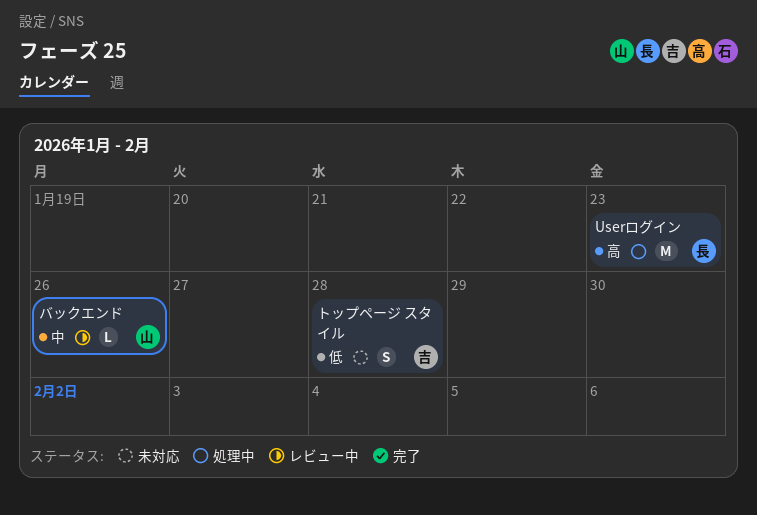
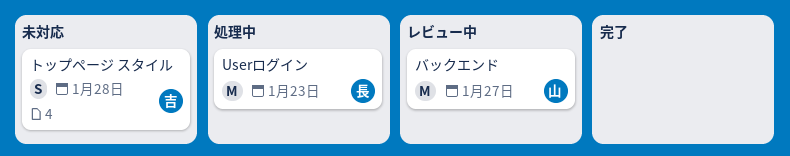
バックエンド, estimate: L -> M
バックエンド, due: Jan 26 -> Jan 27

